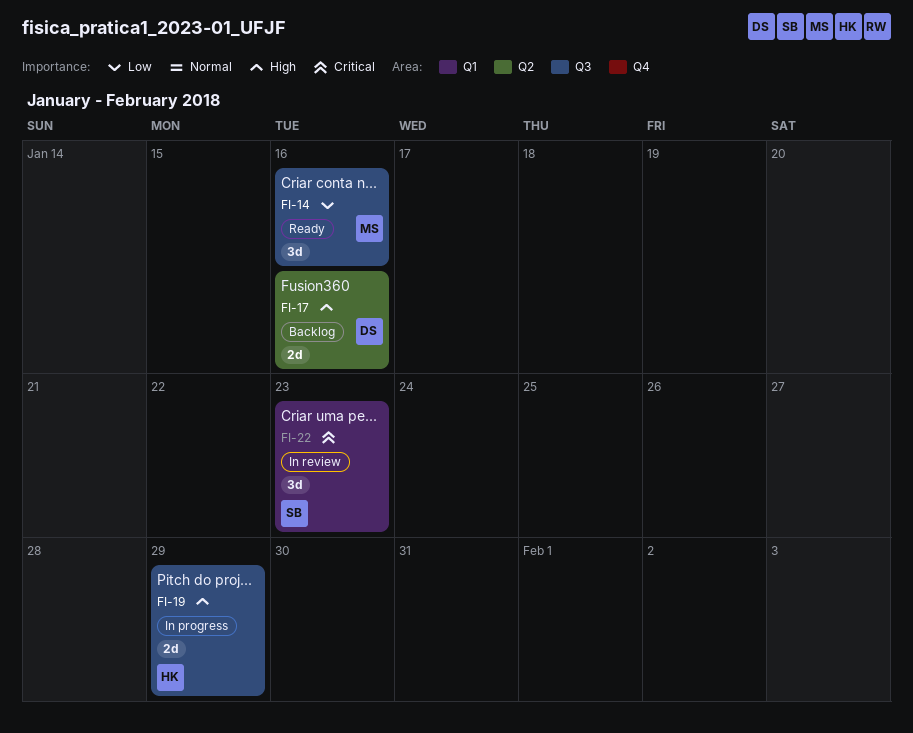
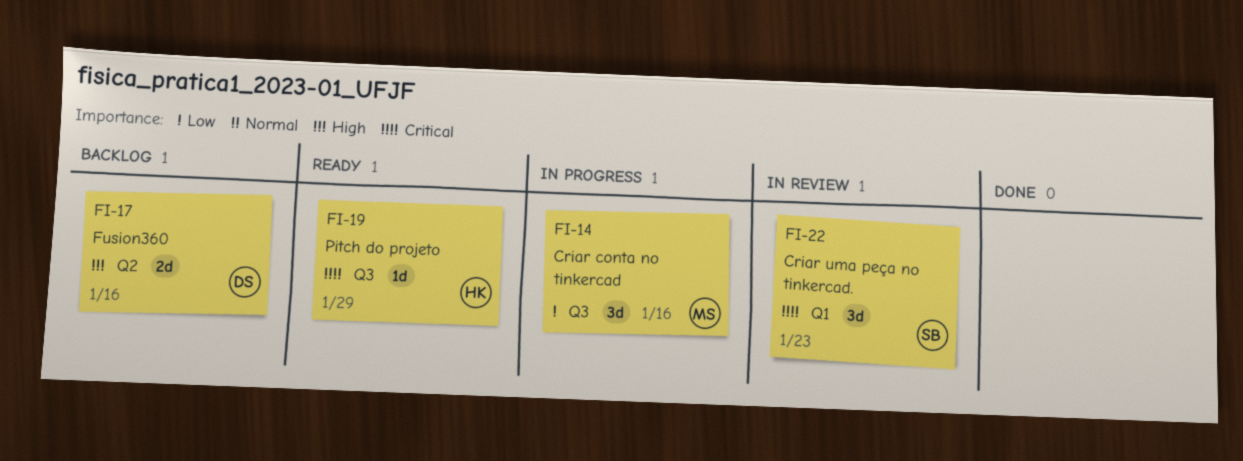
FI-14, status: Ready -> In progress
FI-19, status: In progress -> Ready
FI-19, priority: High -> Critical
FI-19, estimate: 2d -> 1d

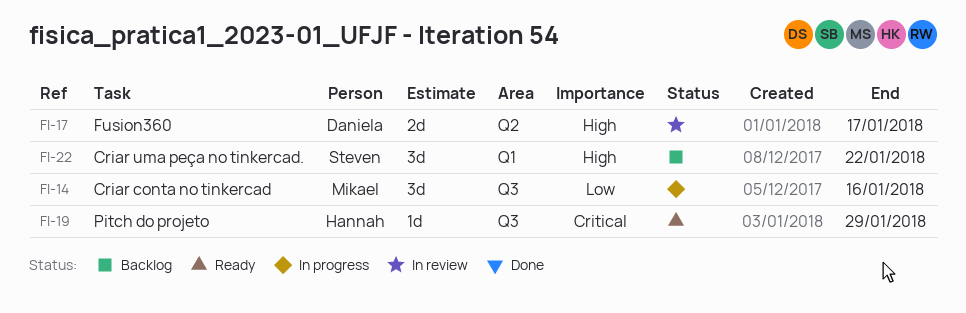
FI-17, status: Backlog -> In review
FI-17, due: Jan 16 -> Jan 17
FI-22, status: In review -> Backlog
FI-22, priority: Critical -> High
FI-22, due: Jan 23 -> Jan 22

